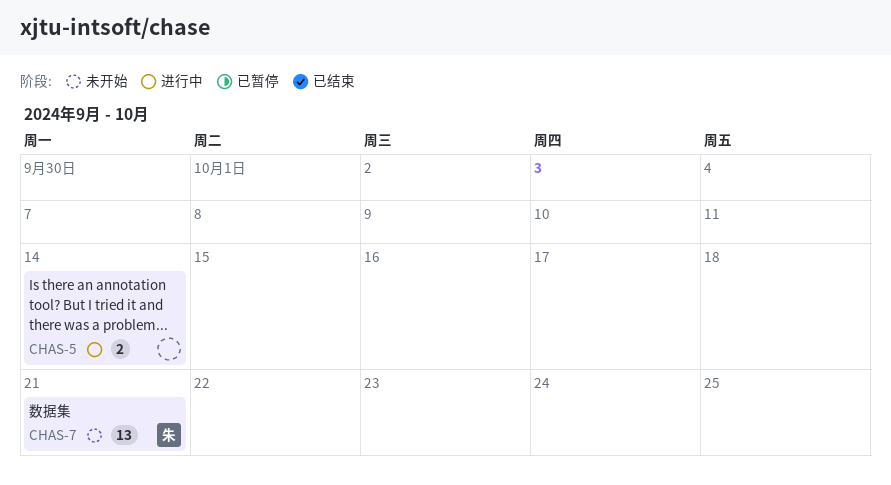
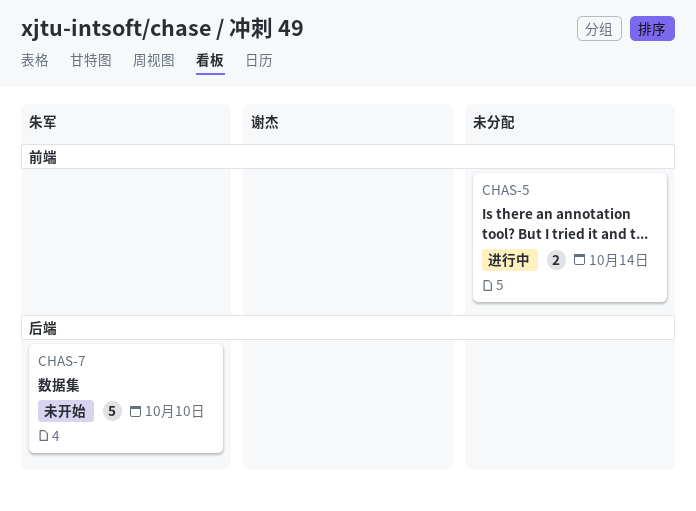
CHAS-7, estimate: 13 -> 5
CHAS-7, due: Oct 21 -> Oct 10

